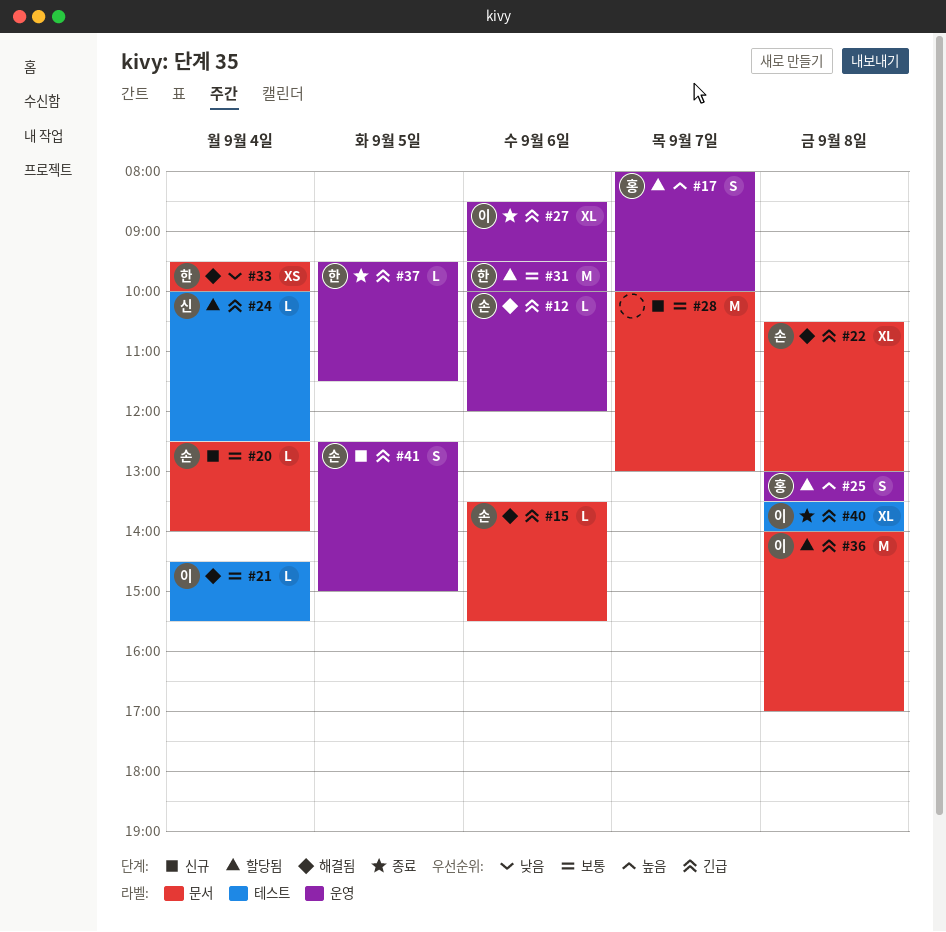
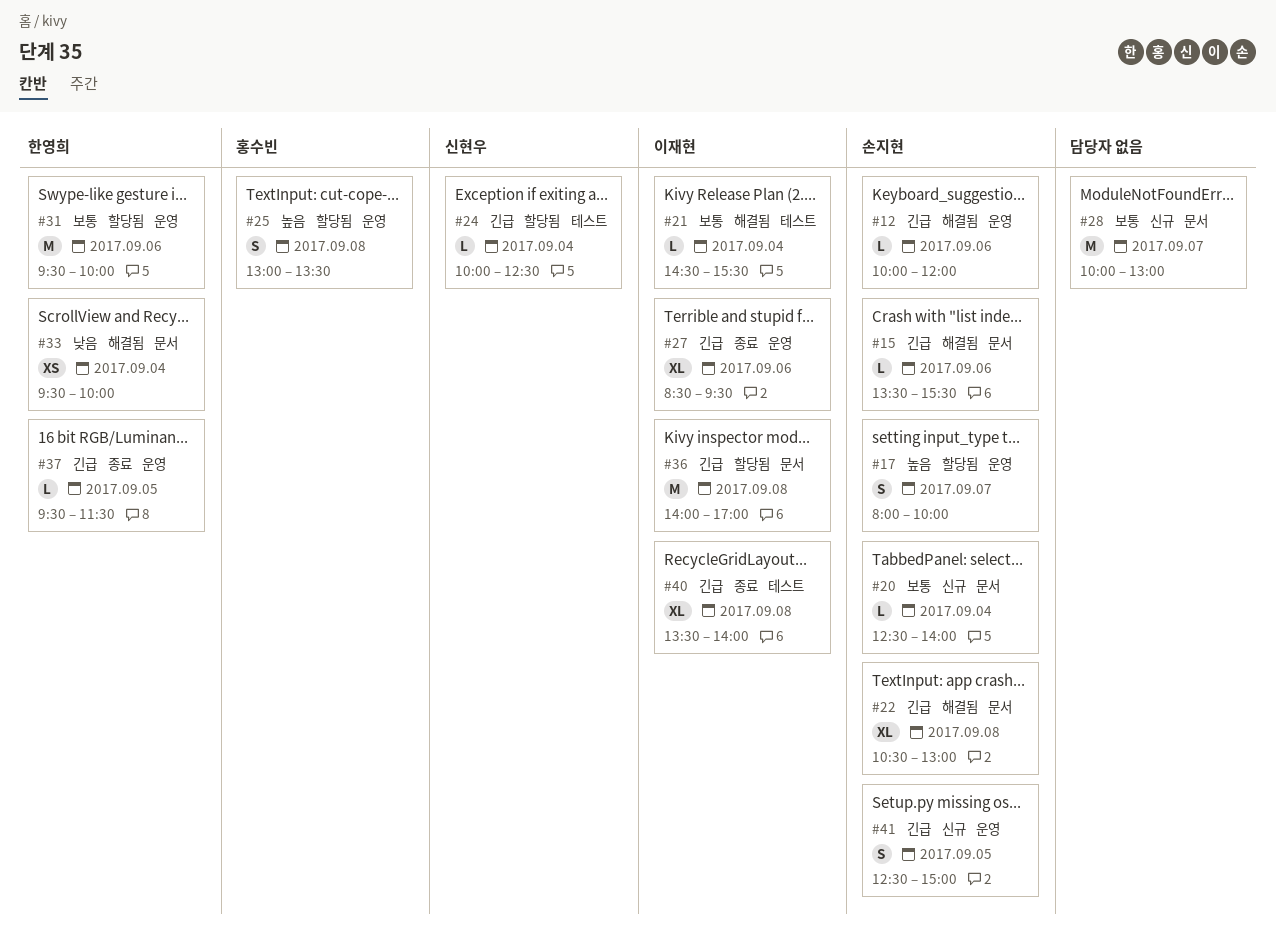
#17, owner: 홍수빈 -> 손지현

